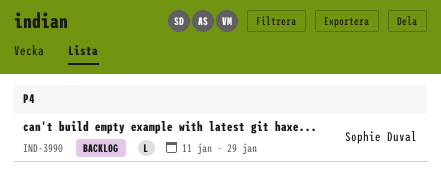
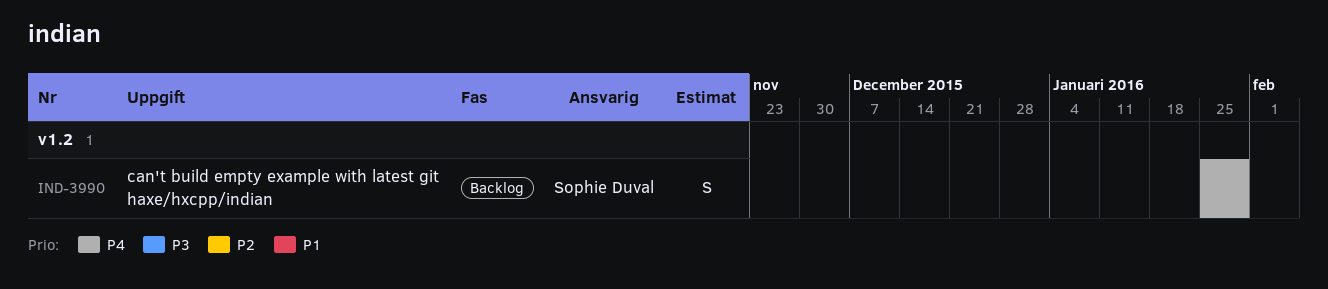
IND-3990, estimate: L -> S
IND-3990, start: Jan 11 -> Jan 25

